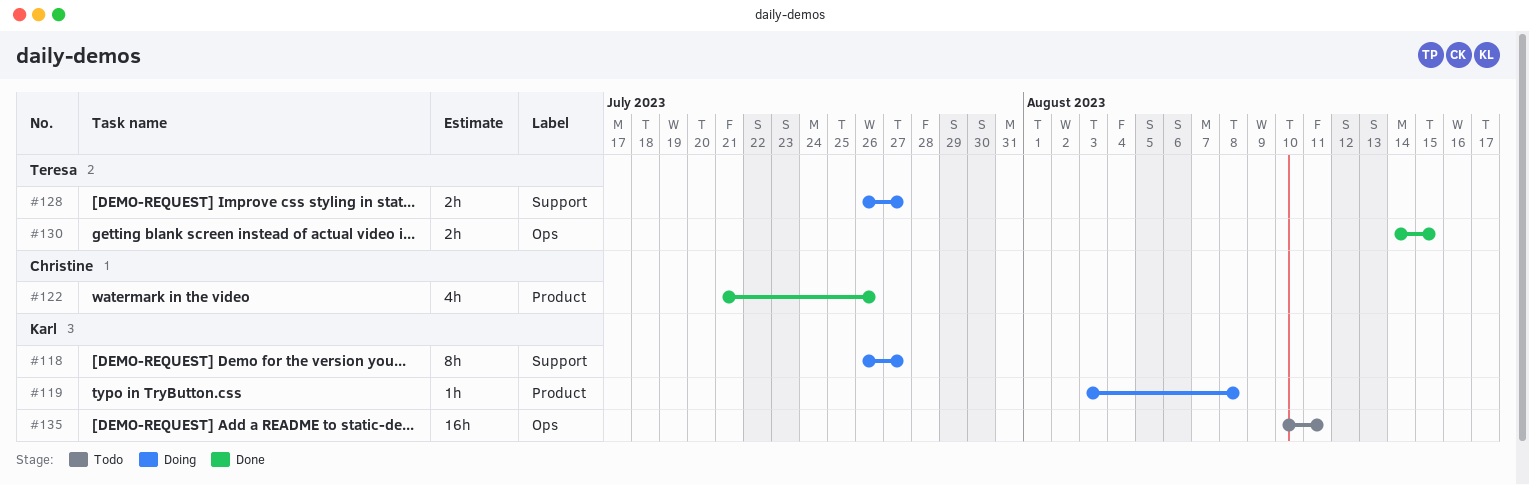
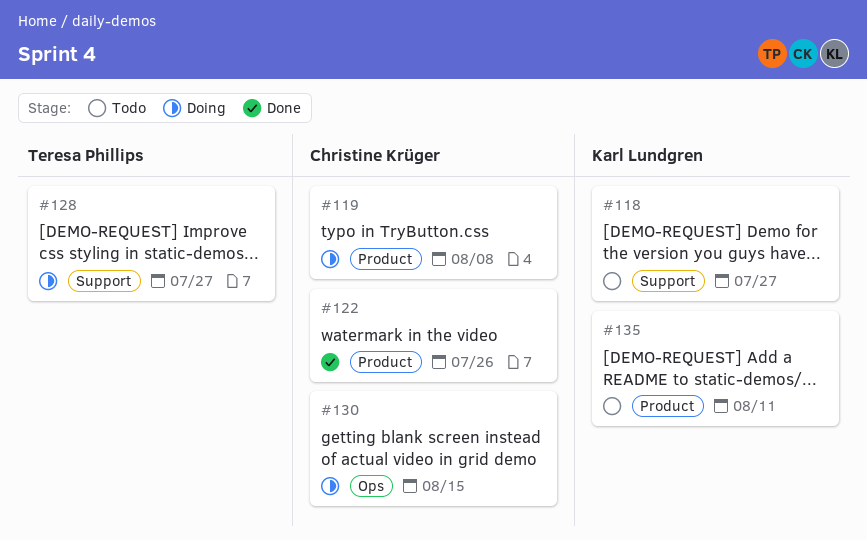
#118, status: Doing -> Todo
#119, owner: Karl Lundgren -> Christine Krüger
#130, status: Done -> Doing
#130, owner: Teresa Phillips -> Christine Krüger
#135, label: Ops -> Product

